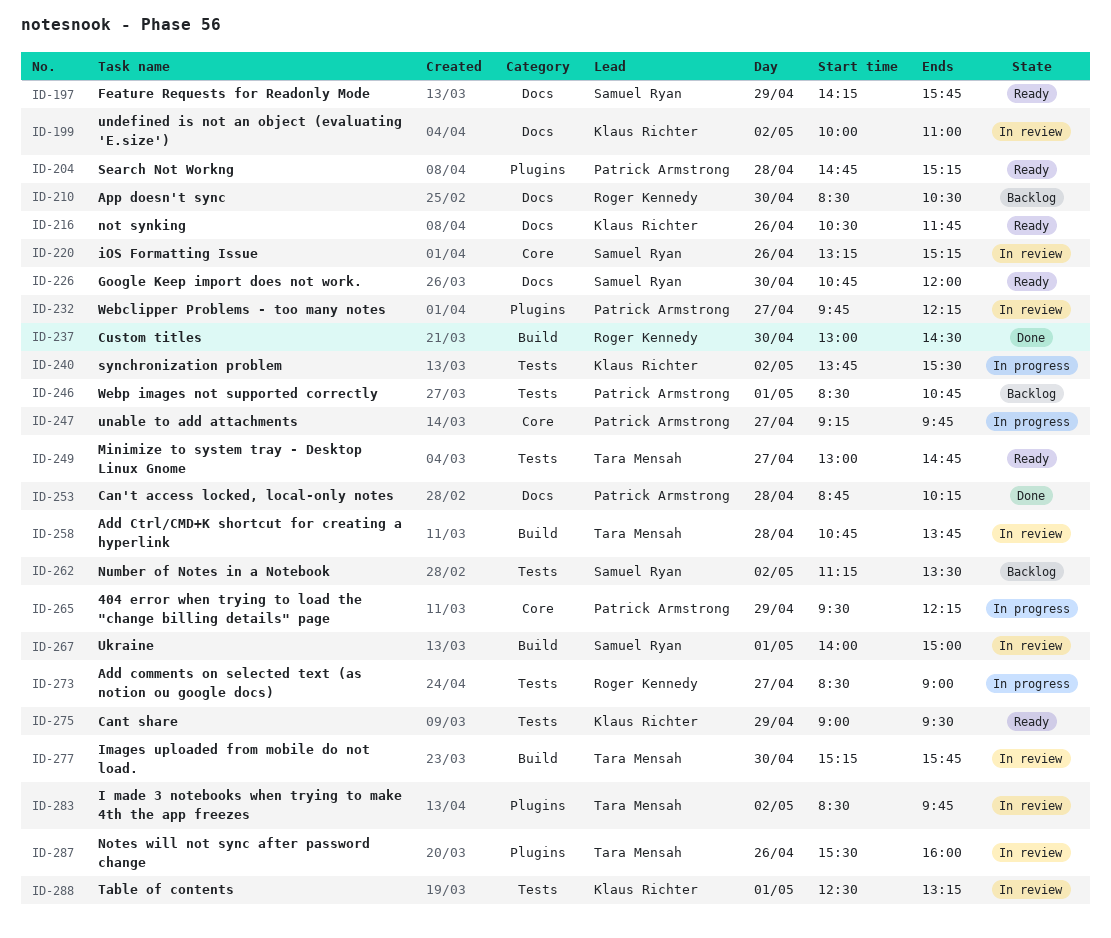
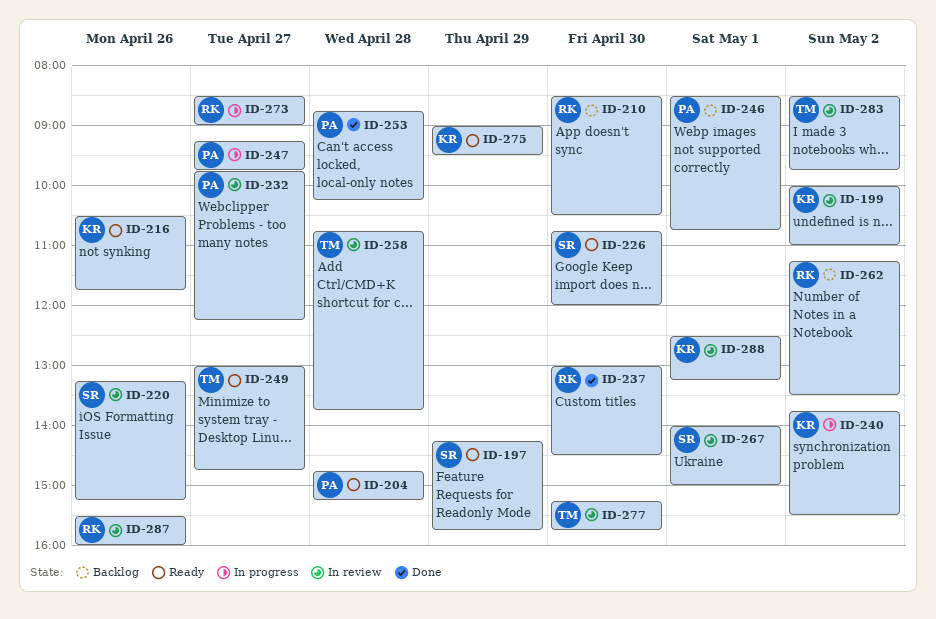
ID-262, owner: Samuel Ryan -> Roger Kennedy
ID-265: present -> none
ID-287, owner: Tara Mensah -> Roger Kennedy

